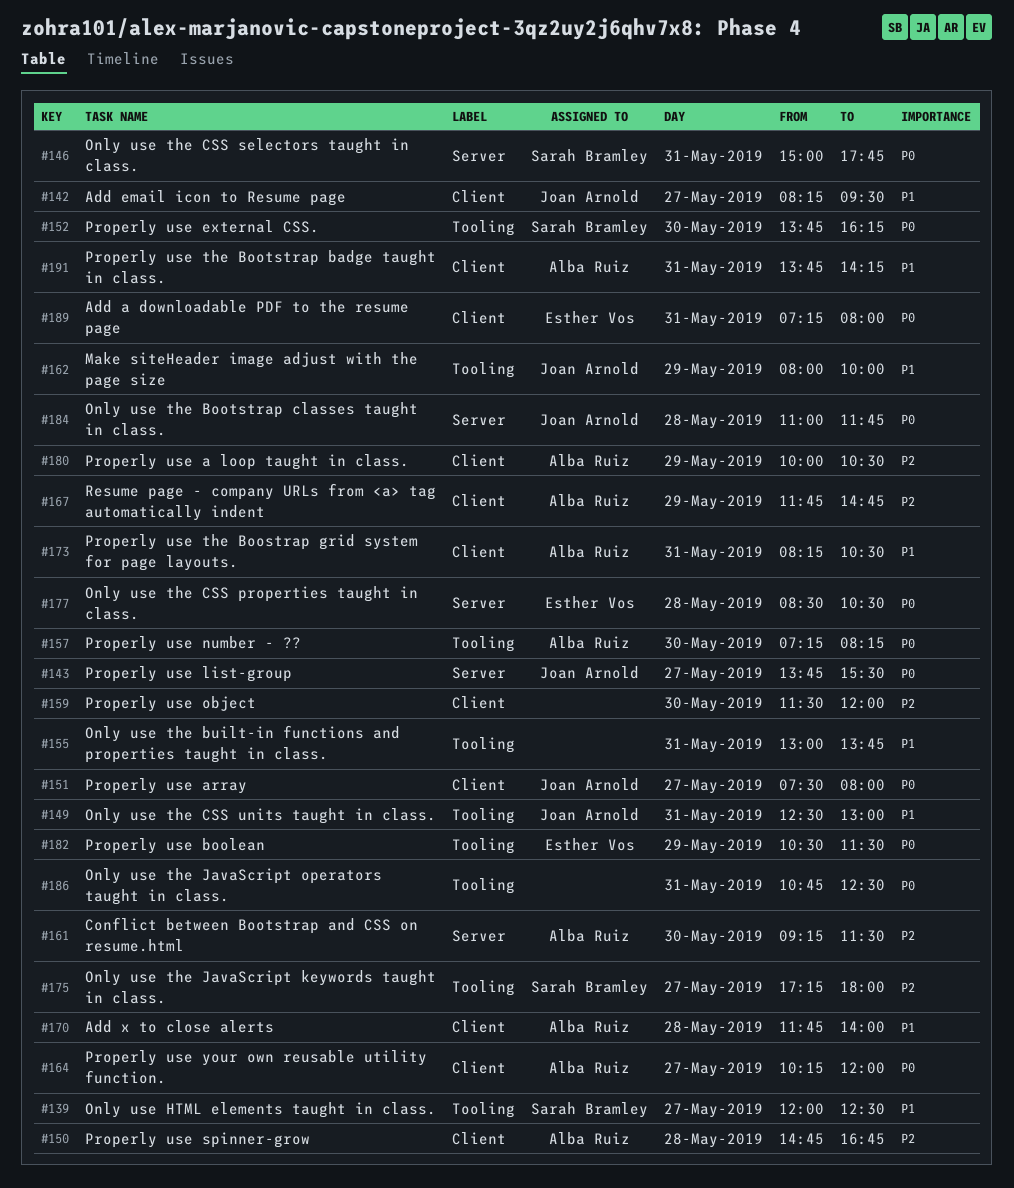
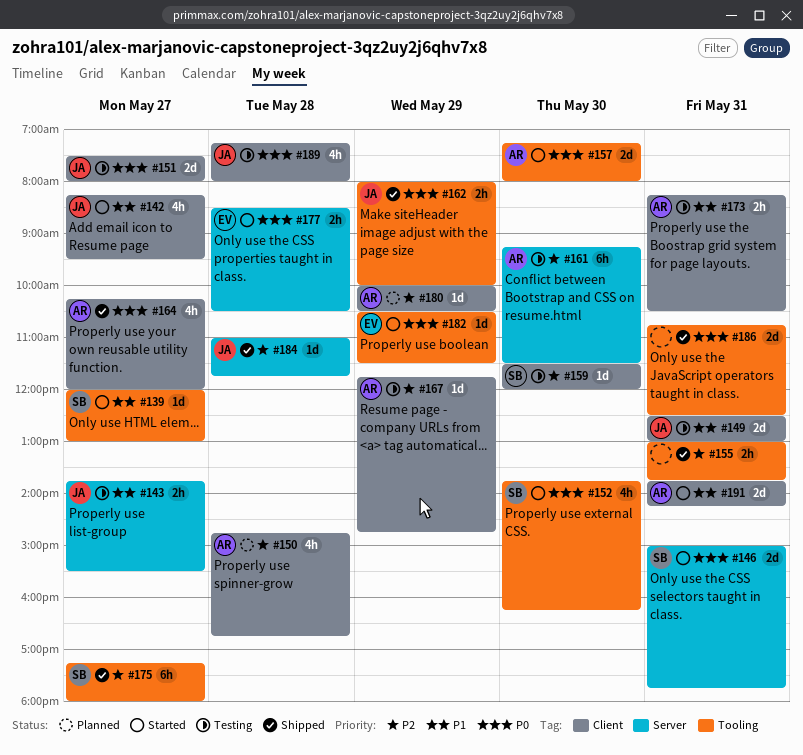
#139, ends: 12:30 -> 13:00
#143, priority: P0 -> P1
#149, label: Tooling -> Client
#155, priority: P1 -> P2
#157, ends: 08:15 -> 08:00
#159, owner: none -> Sarah Bramley
#162, priority: P1 -> P0
#170: present -> none
#184, priority: P0 -> P2
#189, owner: Esther Vos -> Joan Arnold
#189, day: May 31 -> May 28

